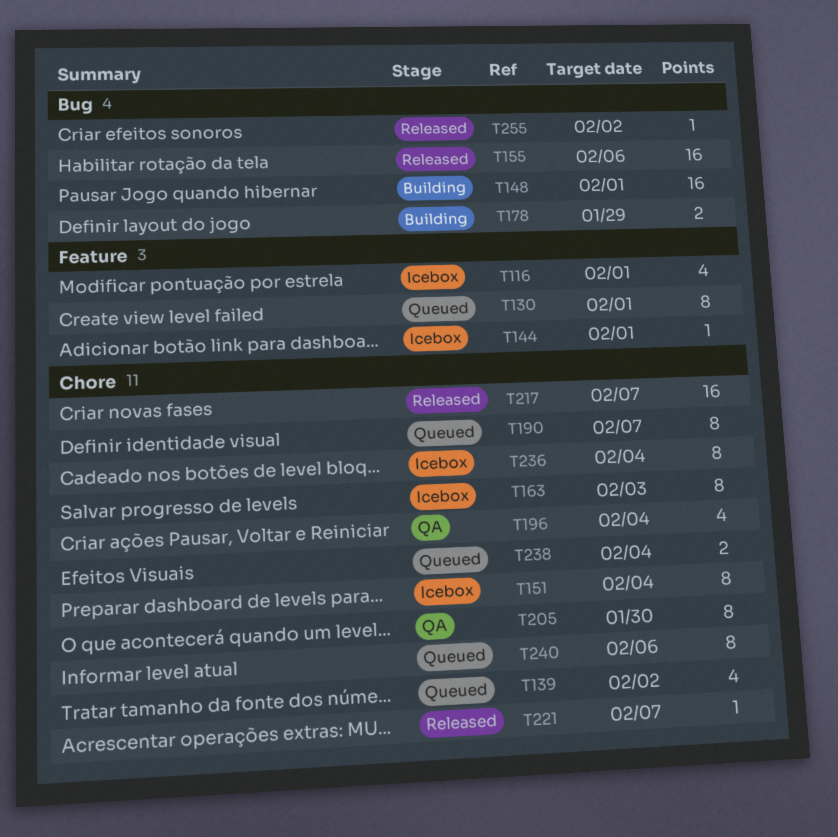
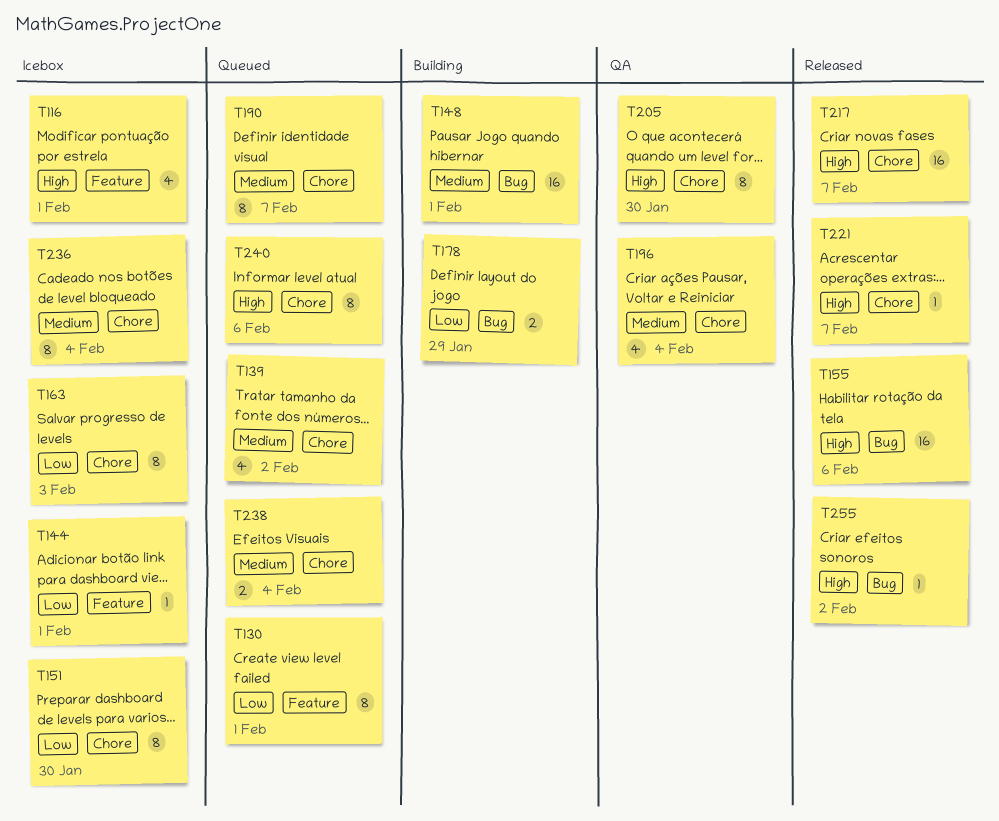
T151, due: Feb 4 -> Jan 30

